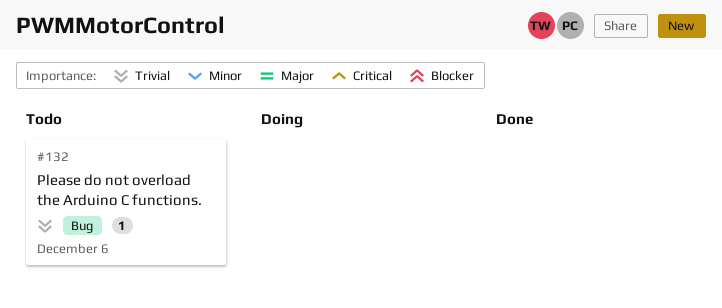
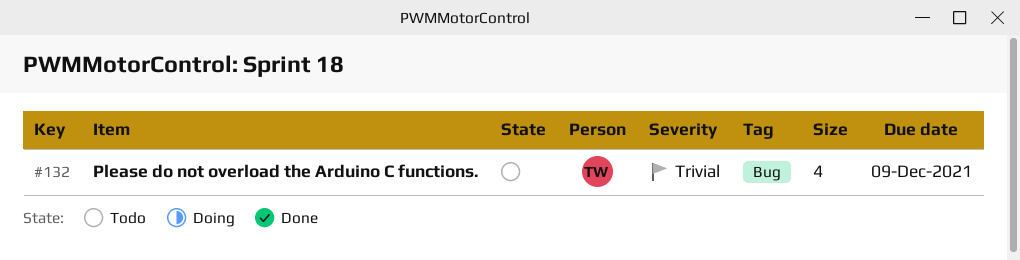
#132, estimate: 1 -> 4
#132, due: Dec 6 -> Dec 9

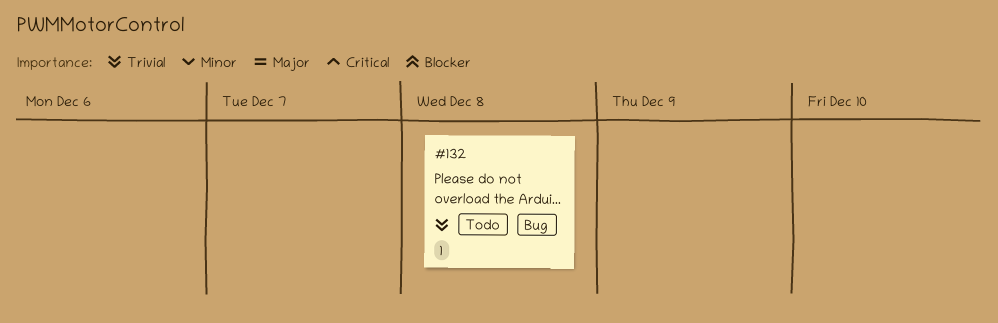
#132, estimate: 4 -> 1
#132, due: Dec 9 -> Dec 8

